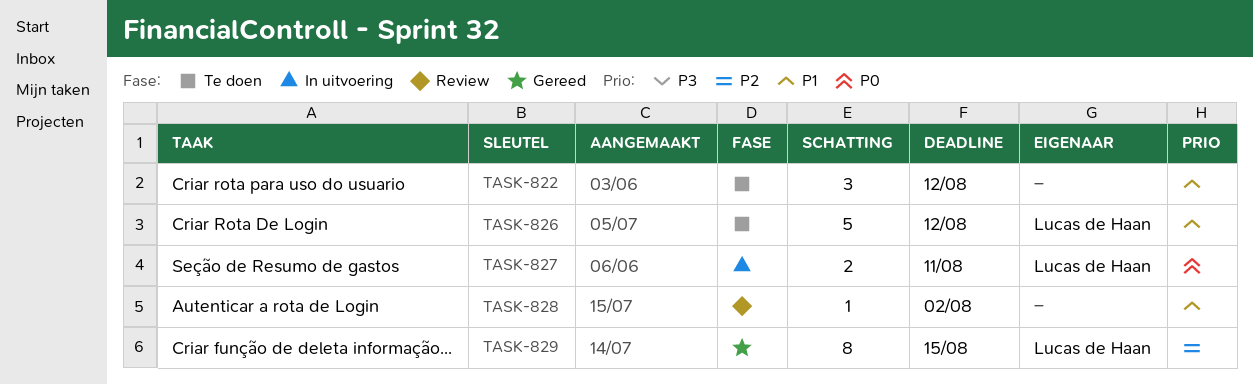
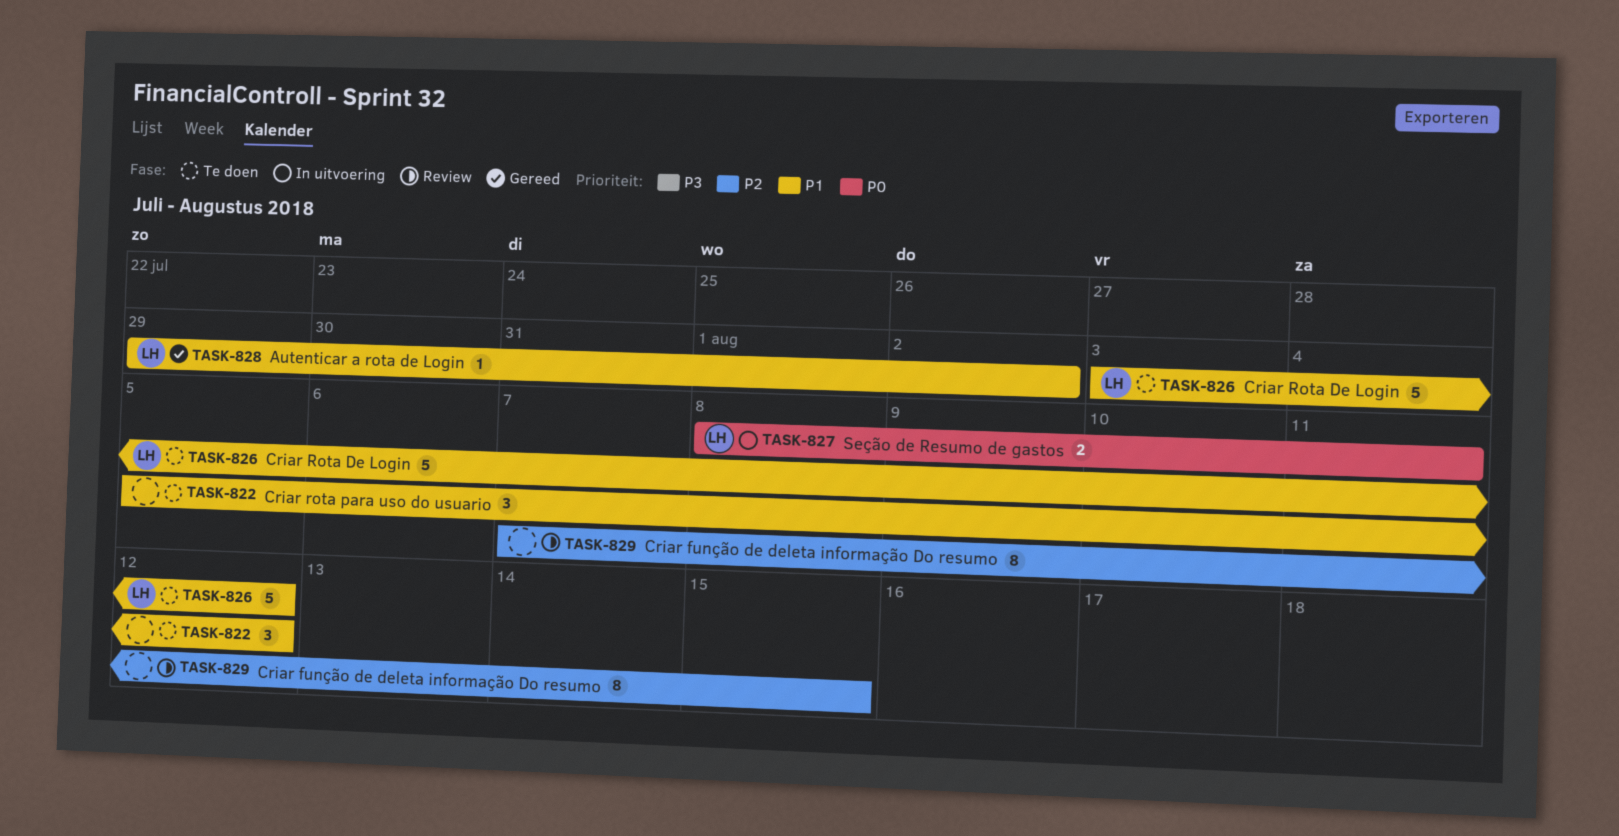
TASK-828, status: Review -> Gereed
TASK-828, owner: none -> Lucas de Haan
TASK-829, status: Gereed -> Review
TASK-829, owner: Lucas de Haan -> none

